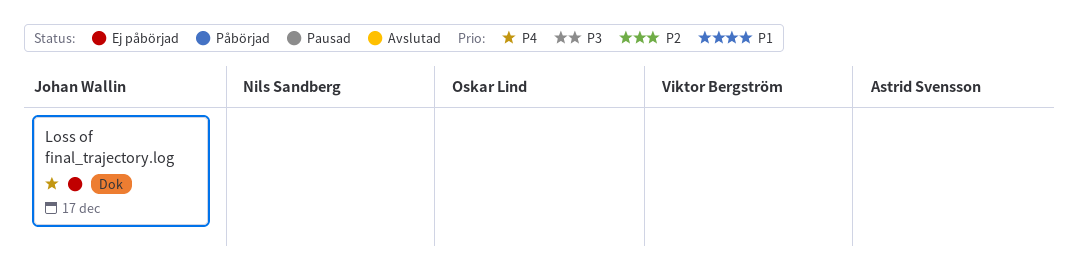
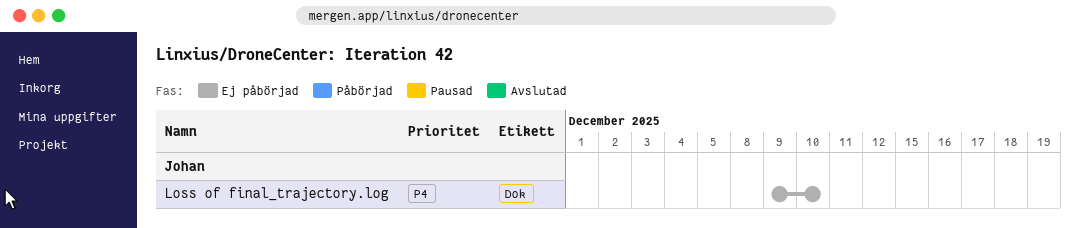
Loss of final_trajectory.log, due: Dec 17 -> Dec 10

